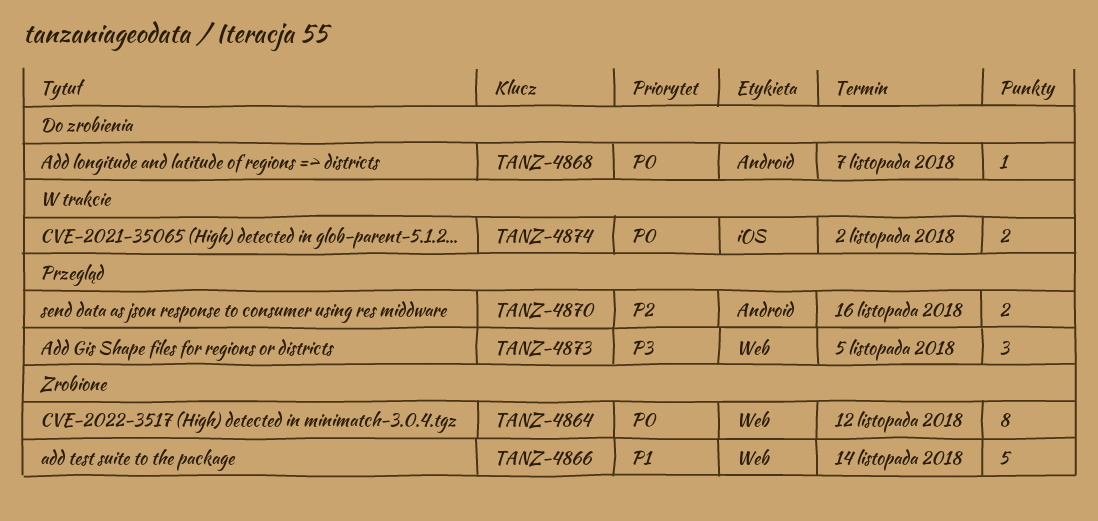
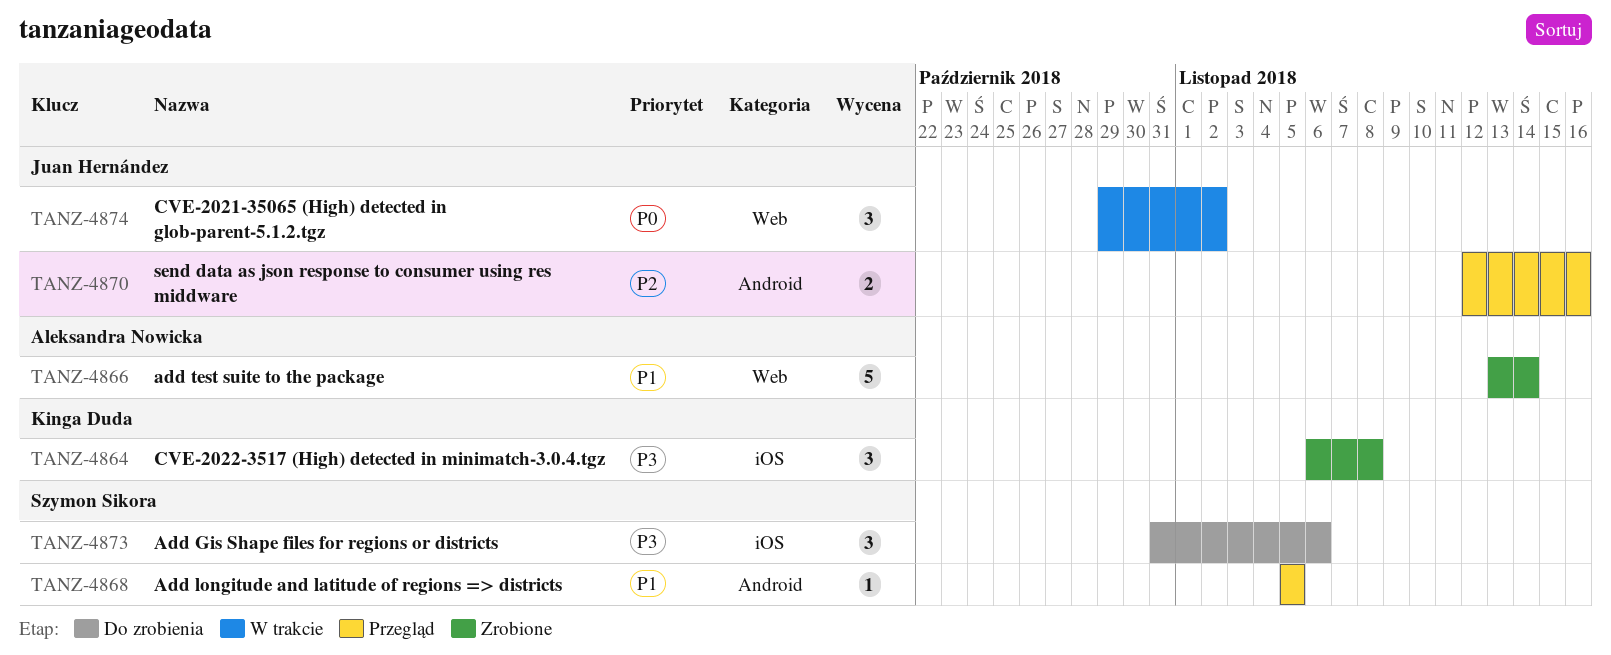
TANZ-4864, priority: P0 -> P3
TANZ-4864, label: Web -> iOS
TANZ-4864, estimate: 8 -> 3
TANZ-4864, due: Nov 12 -> Nov 8
TANZ-4868, status: Do zrobienia -> Przegląd
TANZ-4868, priority: P0 -> P1
TANZ-4868, due: Nov 7 -> Nov 5
TANZ-4873, status: Przegląd -> Do zrobienia
TANZ-4873, label: Web -> iOS
TANZ-4873, due: Nov 5 -> Nov 6
TANZ-4874, label: iOS -> Web
TANZ-4874, estimate: 2 -> 3

